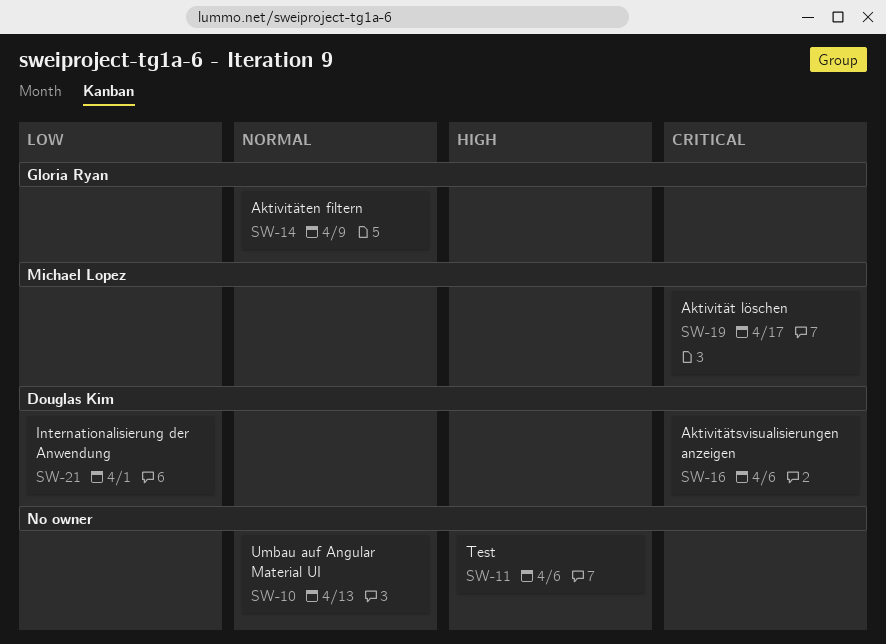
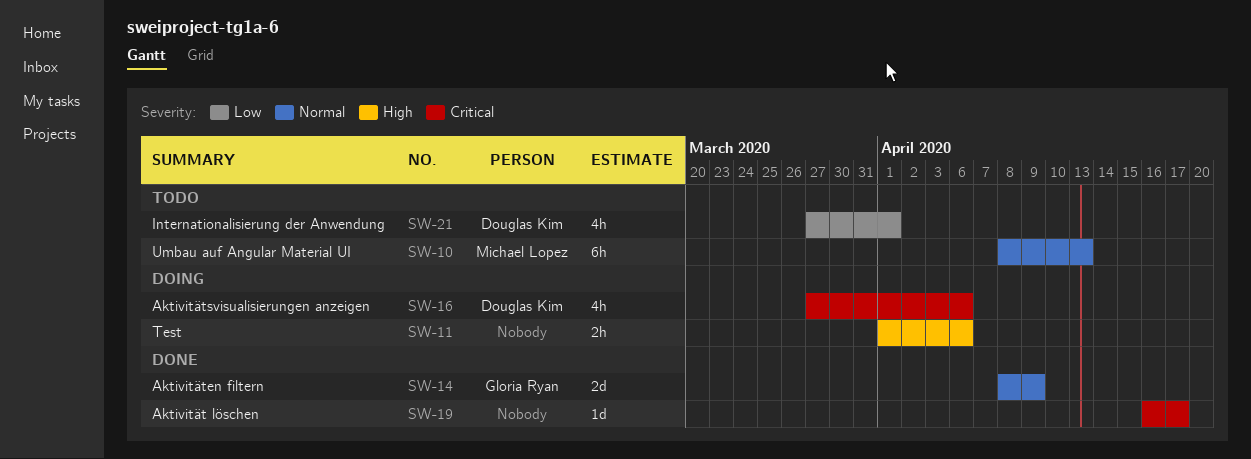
SW-10, owner: none -> Michael Lopez
SW-19, owner: Michael Lopez -> none

